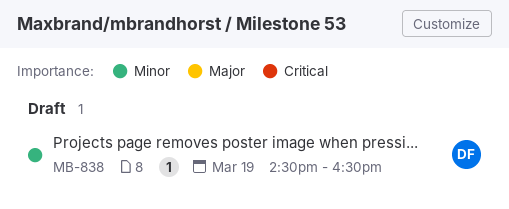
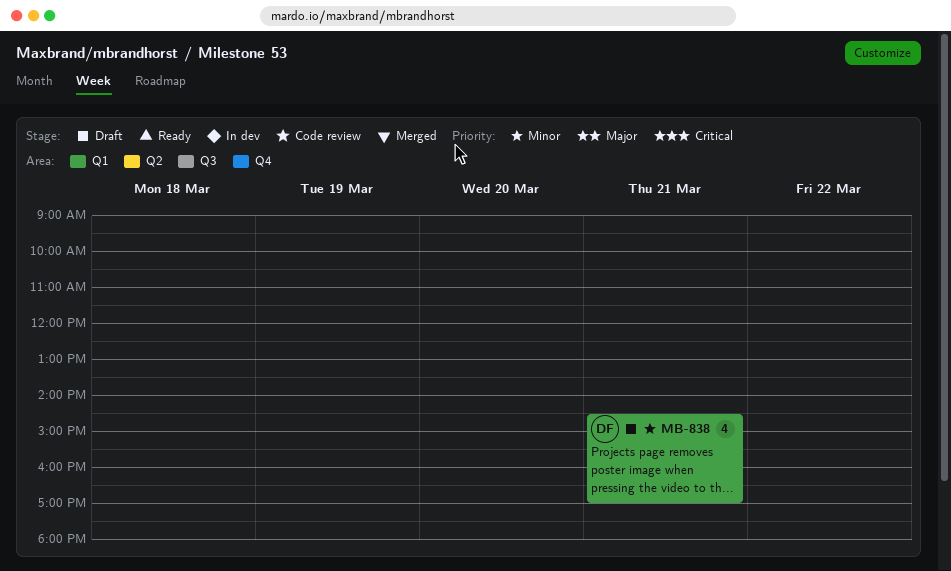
MB-838, estimate: 1 -> 4
MB-838, day: Mar 19 -> Mar 21
MB-838, ends: 16:30 -> 17:00

